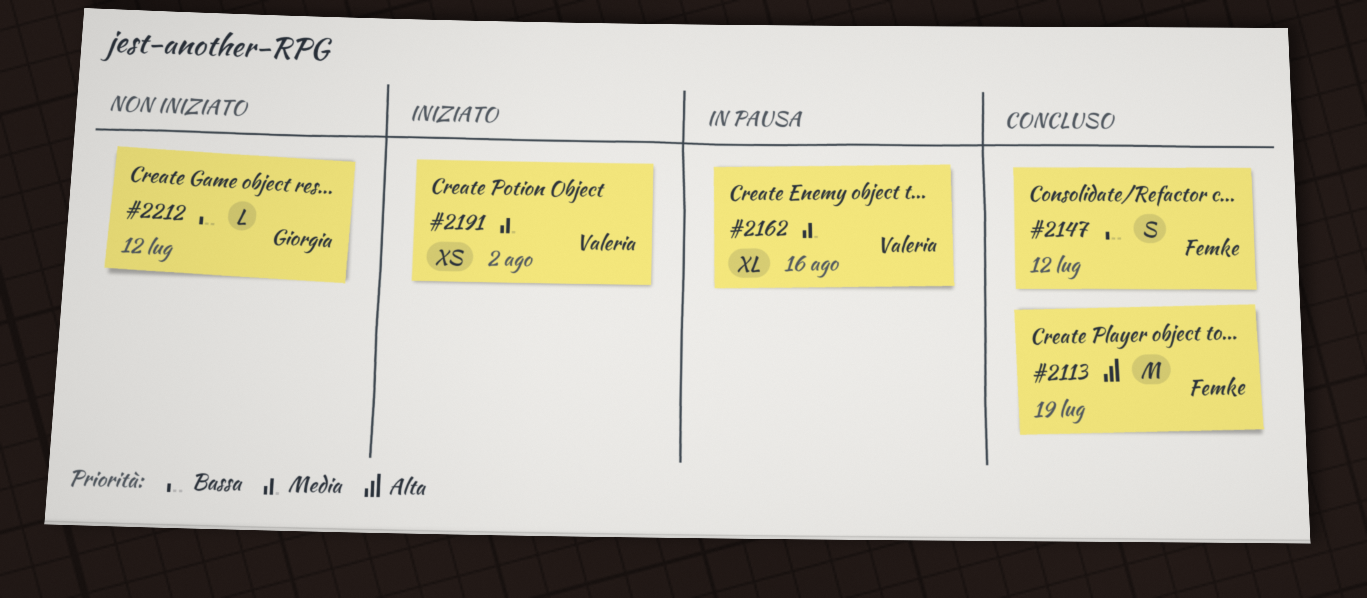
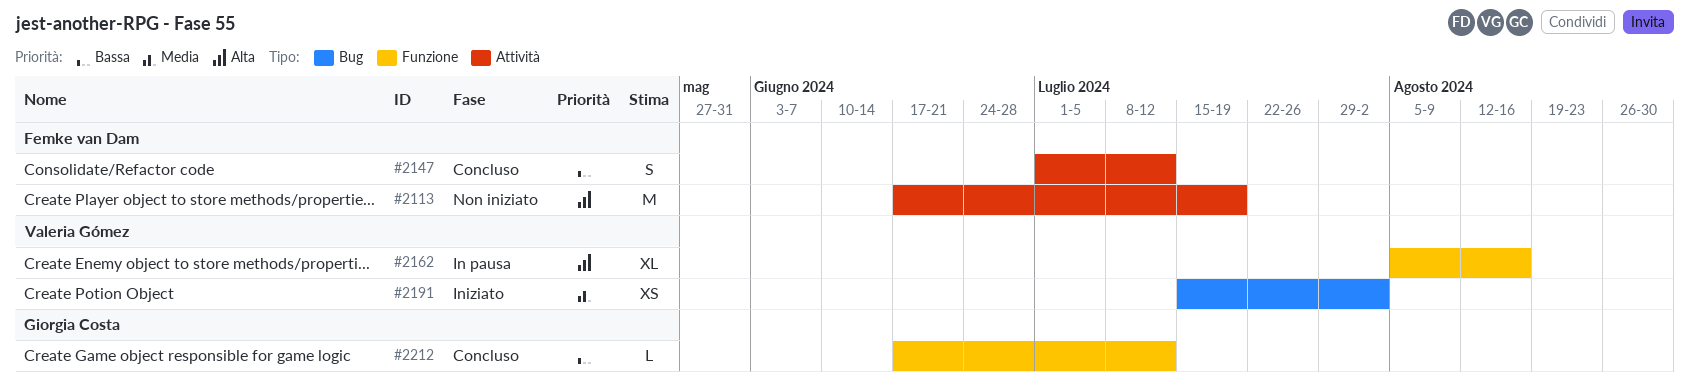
#2113, status: Concluso -> Non iniziato
#2162, priority: Media -> Alta
#2212, status: Non iniziato -> Concluso

